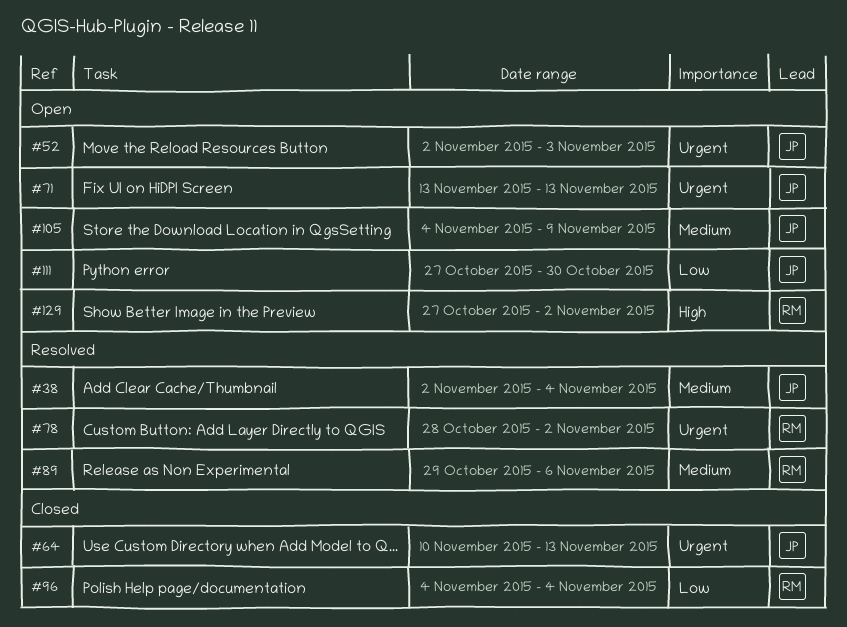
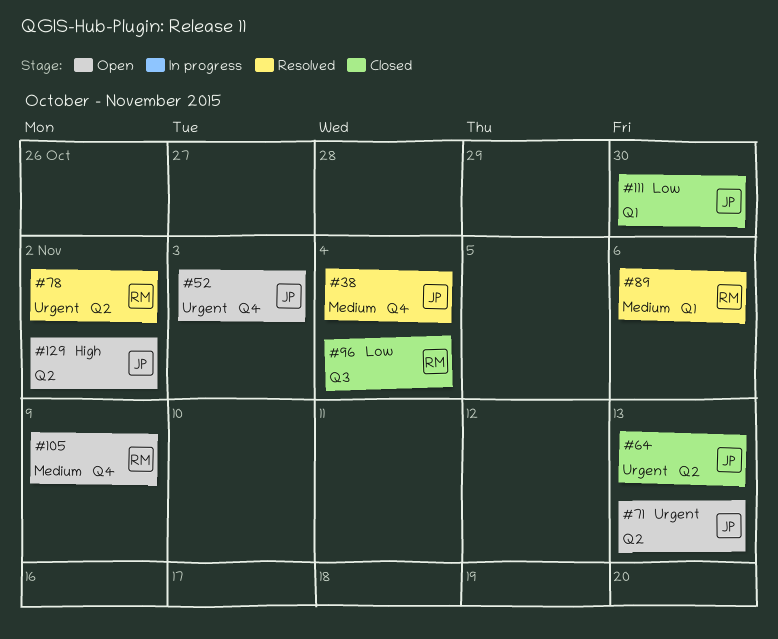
#105, owner: JP -> RM
#111, status: Open -> Closed
#129, owner: RM -> JP

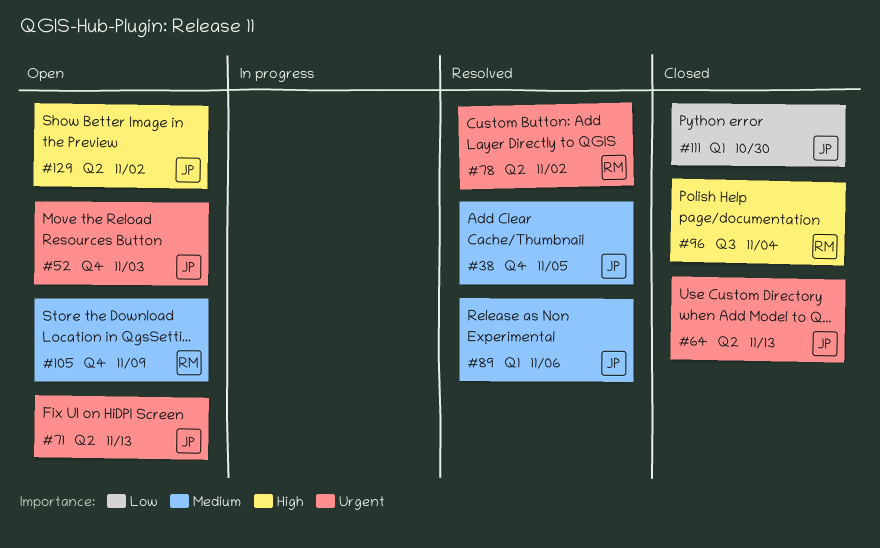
#38, due: Nov 4 -> Nov 5
#89, owner: RM -> JP
#96, priority: Low -> High

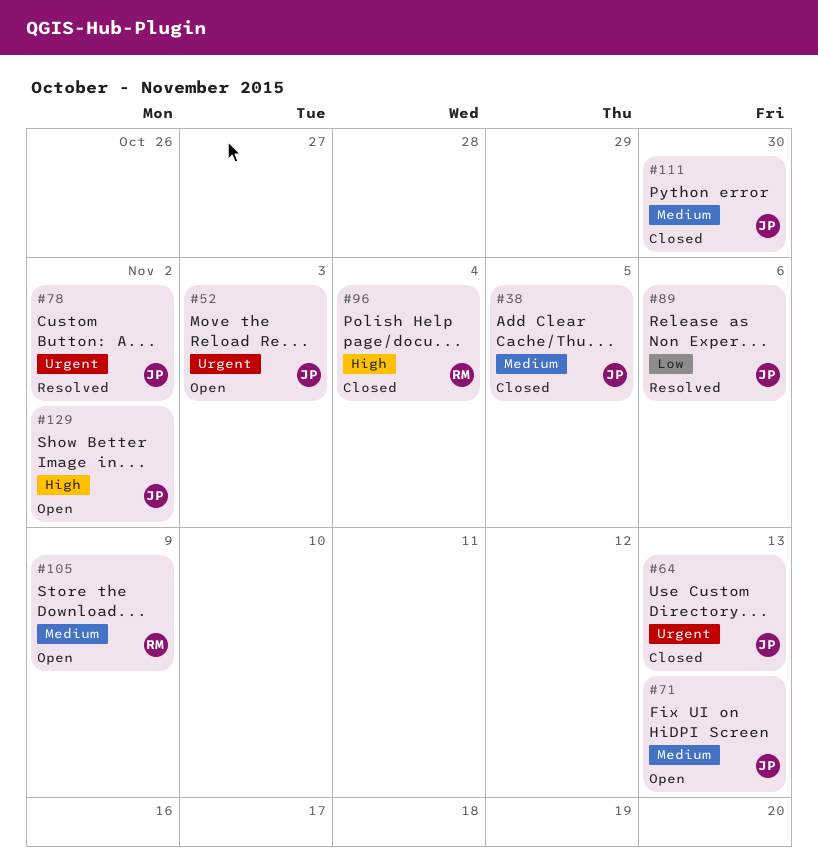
#38, status: Resolved -> Closed
#71, priority: Urgent -> Medium
#78, owner: RM -> JP
#89, priority: Medium -> Low
#111, priority: Low -> Medium

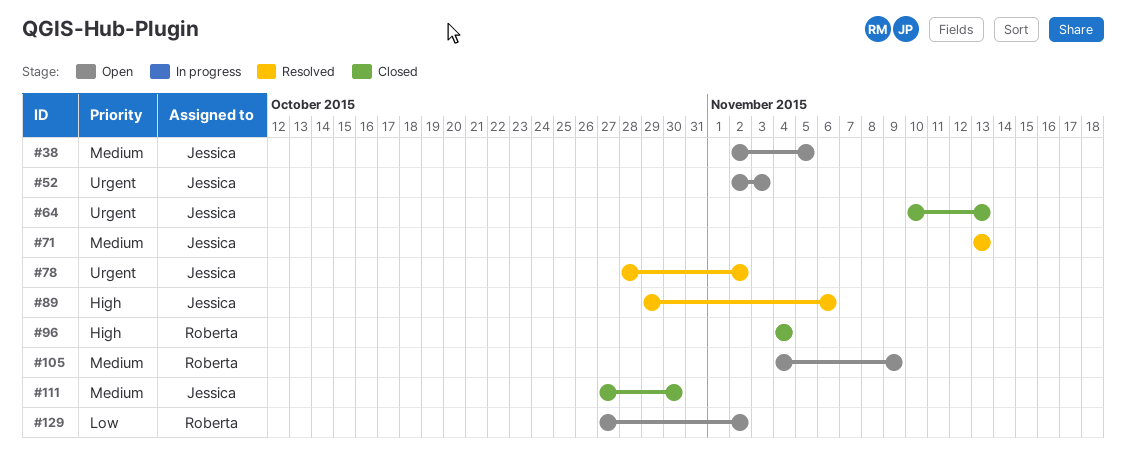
#38, status: Closed -> Open
#71, status: Open -> Resolved
#89, priority: Low -> High
#129, owner: Jessica -> Roberta
#129, priority: High -> Low

